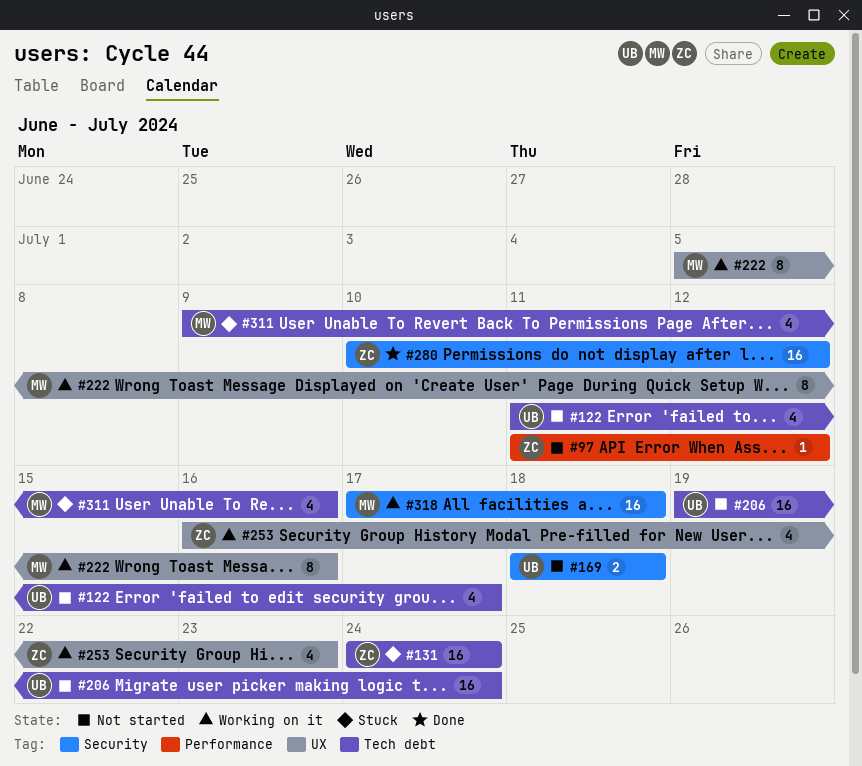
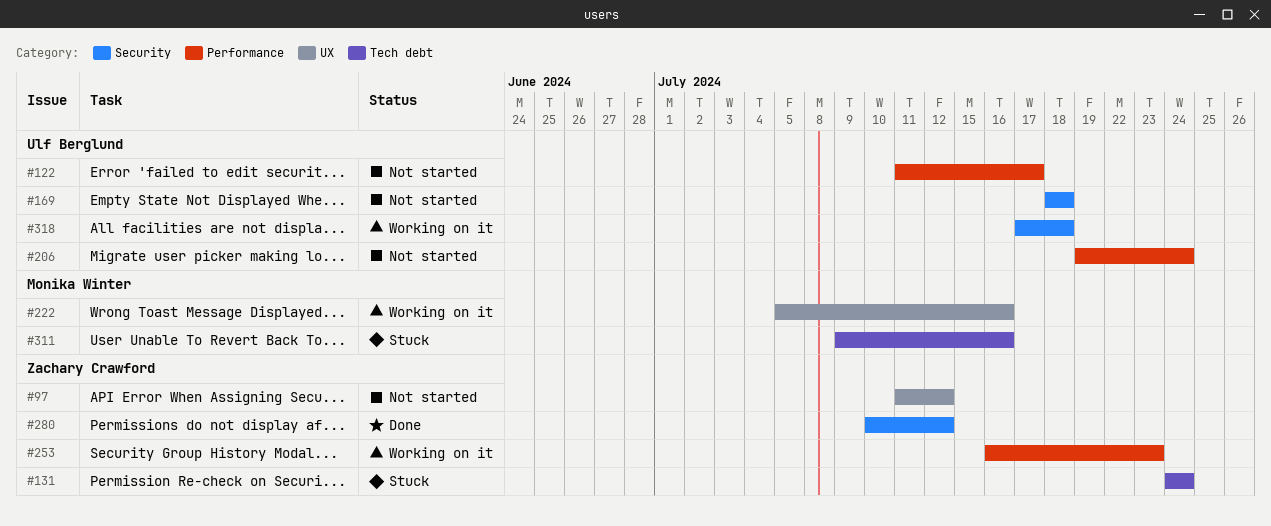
#97, label: Performance -> UX
#122, label: Tech debt -> Performance
#206, label: Tech debt -> Performance
#253, label: UX -> Performance
#318, owner: Monika Winter -> Ulf Berglund

